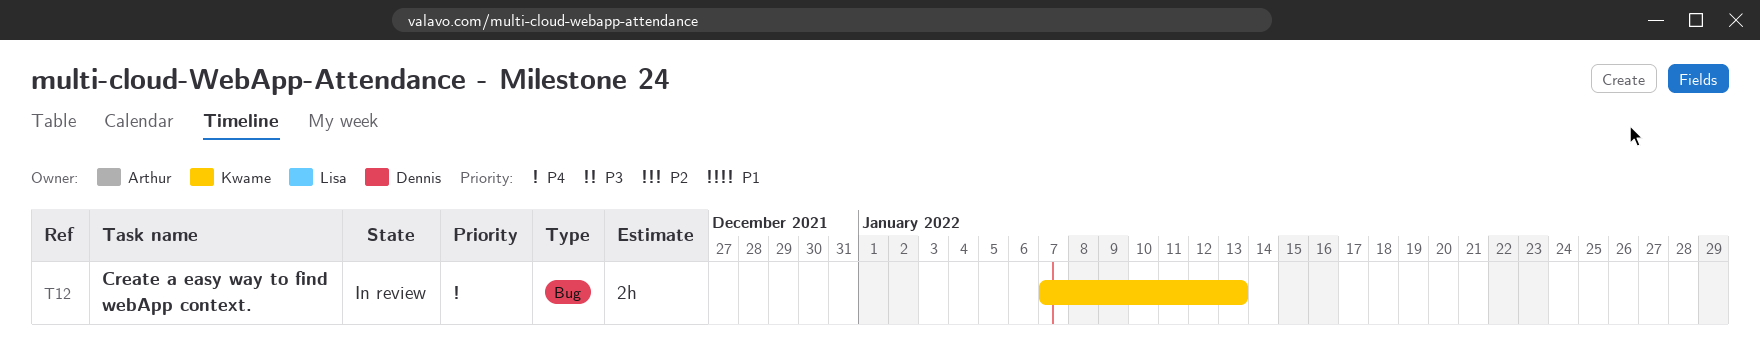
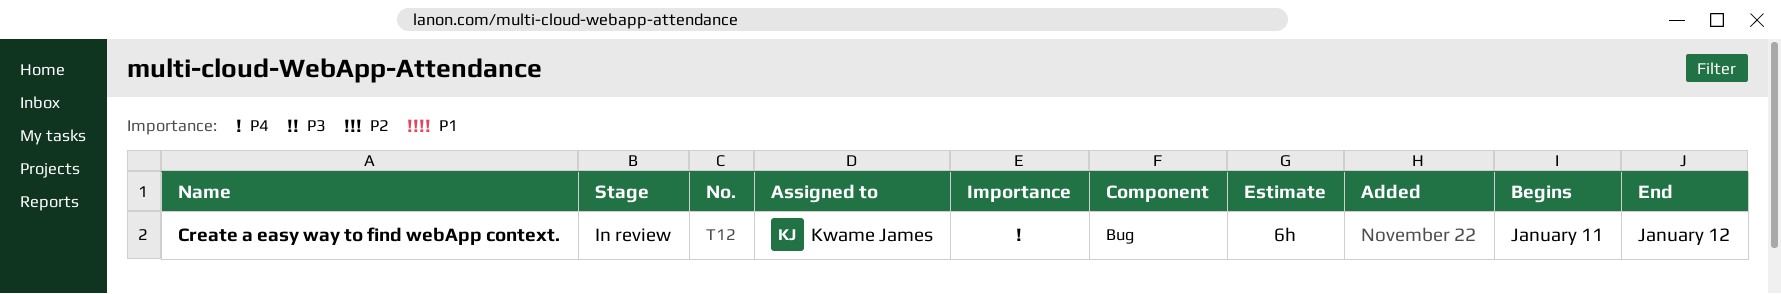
T12, estimate: 2h -> 6h
T12, start: Jan 7 -> Jan 11
T12, due: Jan 13 -> Jan 12

